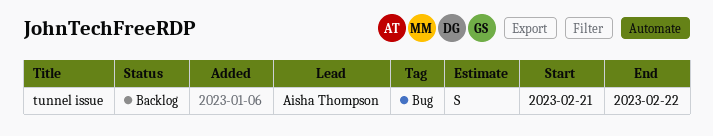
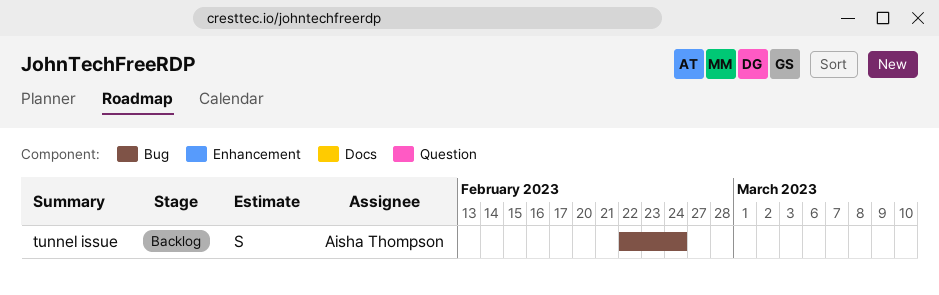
tunnel issue, start: Feb 21 -> Feb 22
tunnel issue, due: Feb 22 -> Feb 24

